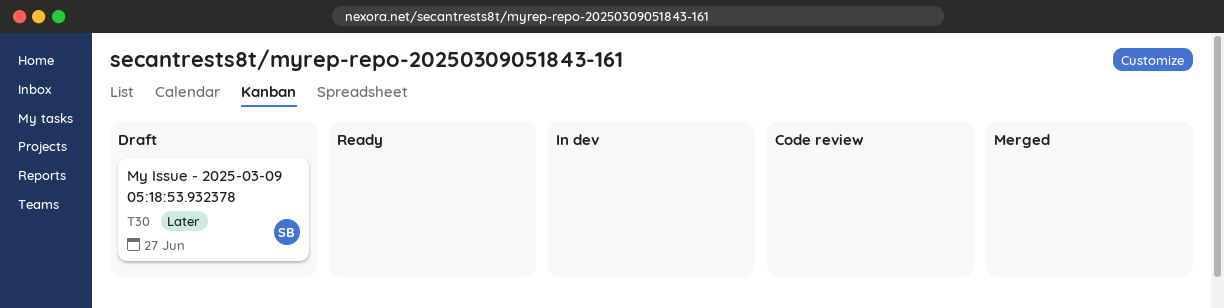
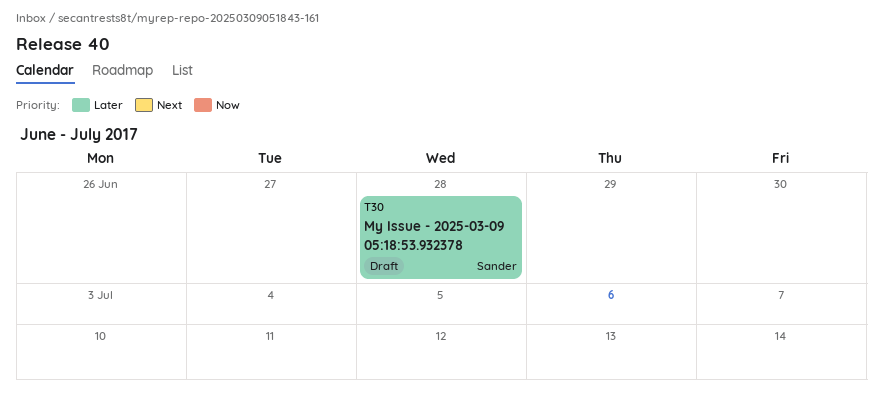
T30, due: Jun 27 -> Jun 28

